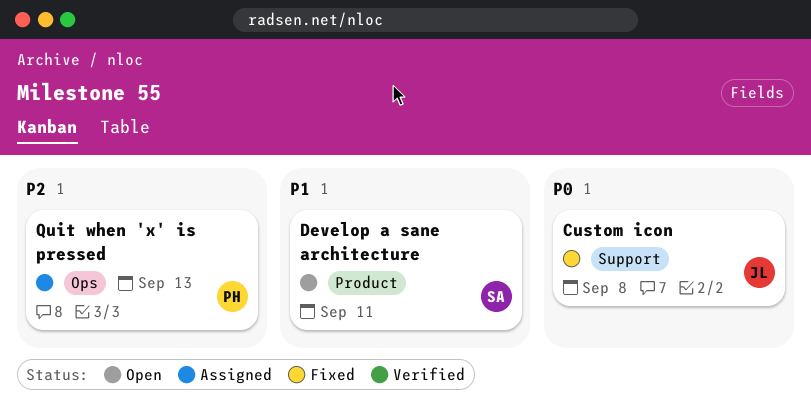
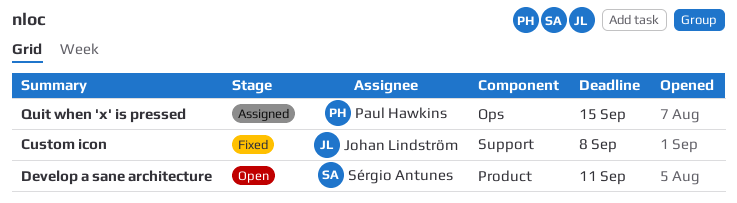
Quit when 'x' is pressed, due: Sep 13 -> Sep 15

